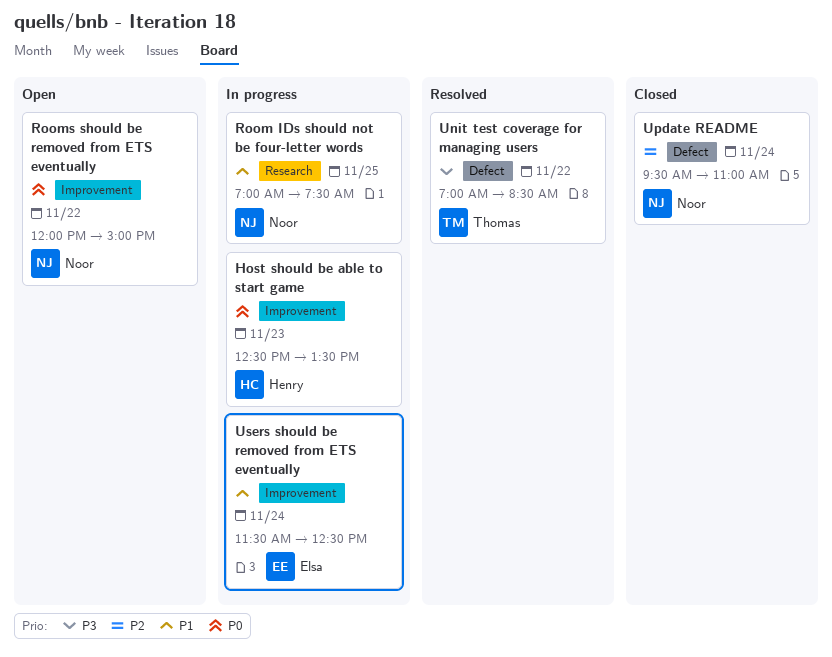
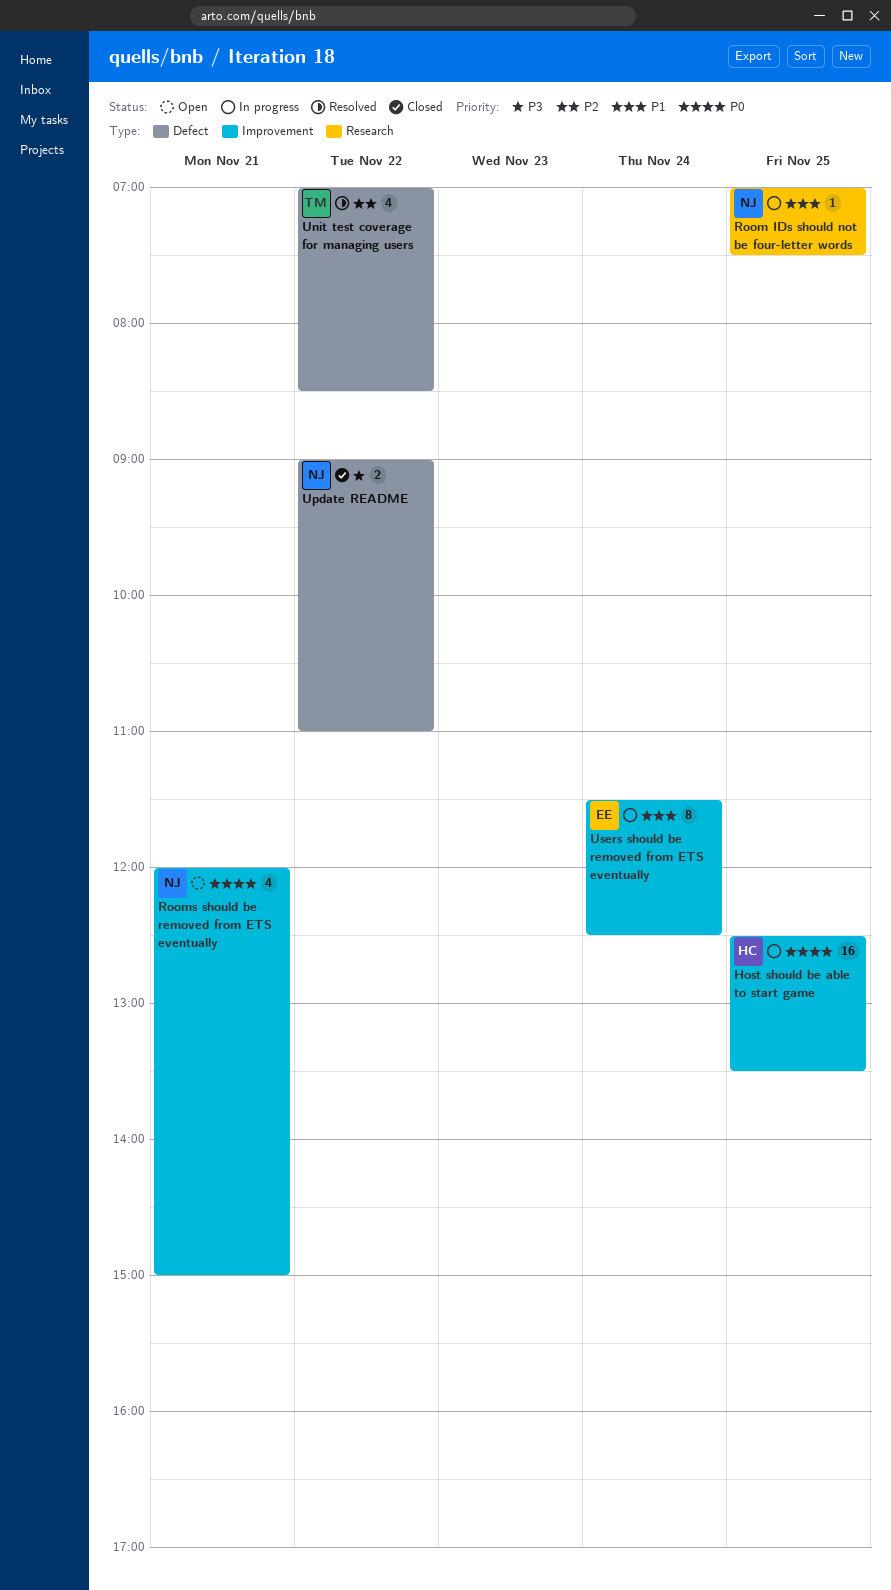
Host should be able to start game, day: Nov 23 -> Nov 25
Rooms should be removed from ETS eventually, day: Nov 22 -> Nov 21
Unit test coverage for managing users, priority: P3 -> P2
Update README, priority: P2 -> P3
Update README, day: Nov 24 -> Nov 22
Update README, begins: 09:30 -> 09:00

